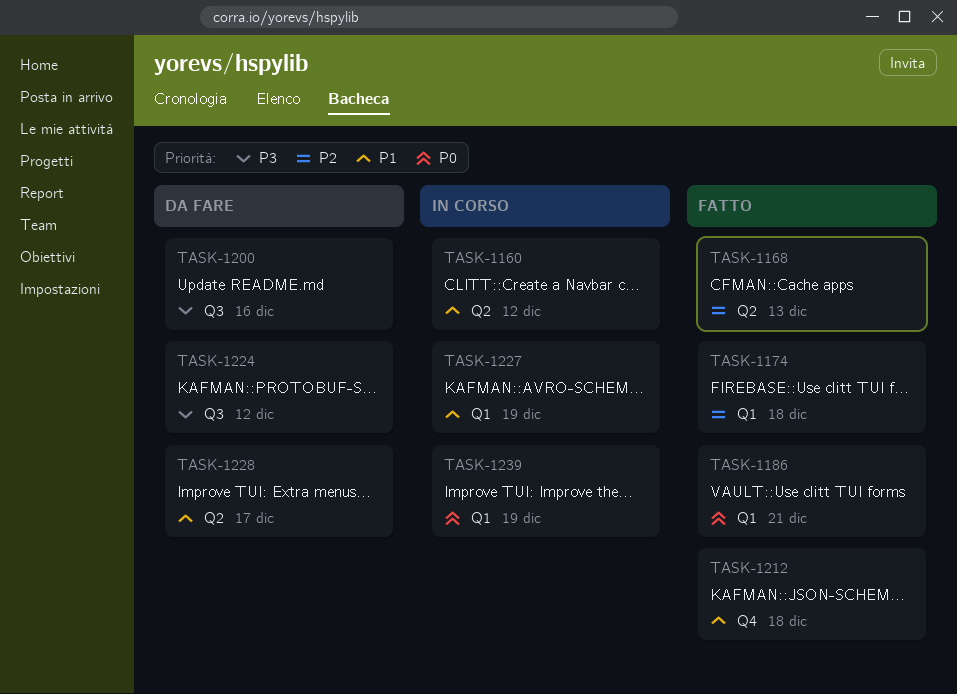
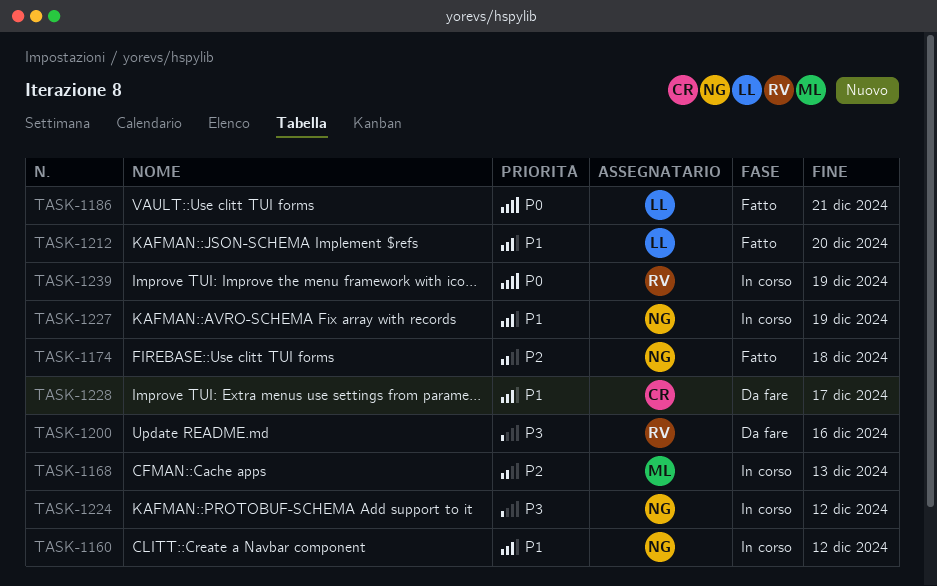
TASK-1168, status: Fatto -> In corso
TASK-1212, due: Dec 18 -> Dec 20
TASK-1224, status: Da fare -> In corso

